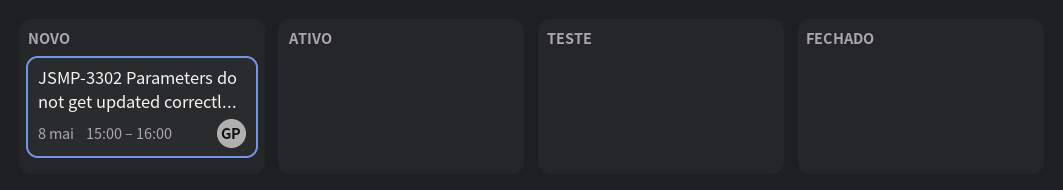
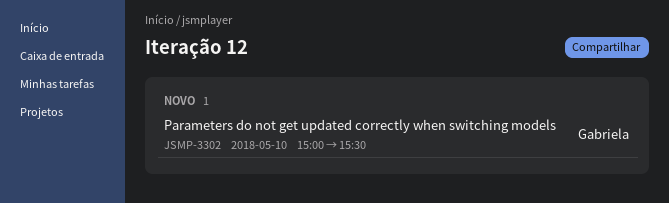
JSMP-3302, day: May 8 -> May 10
JSMP-3302, ends: 16:00 -> 15:30

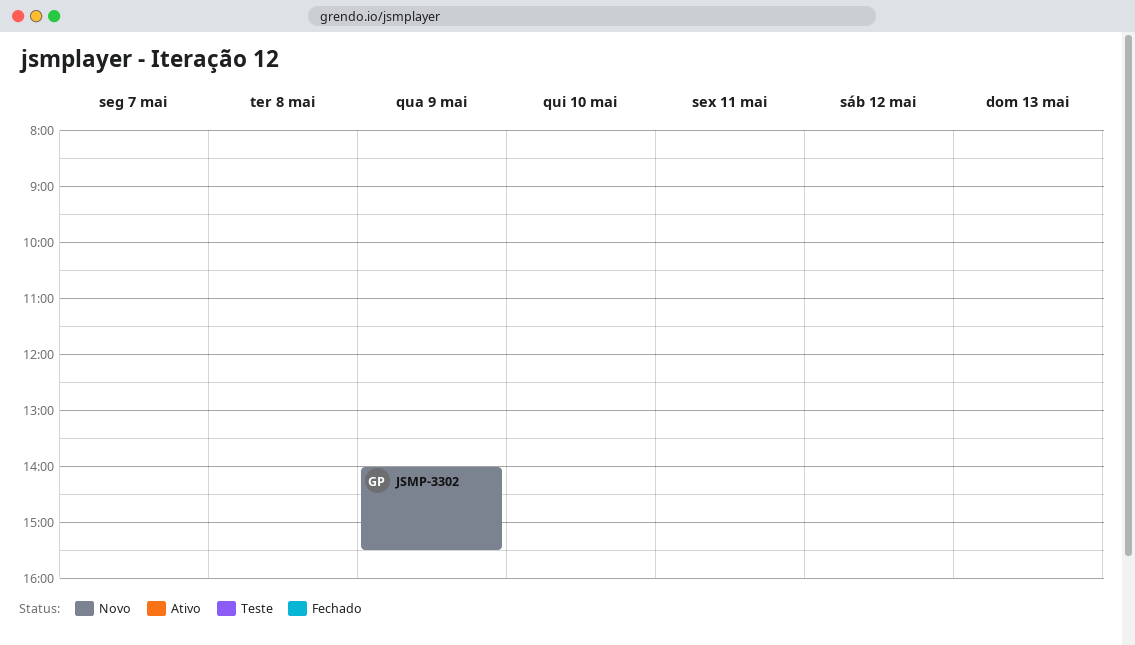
JSMP-3302, day: May 10 -> May 9
JSMP-3302, begins: 15:00 -> 14:00

